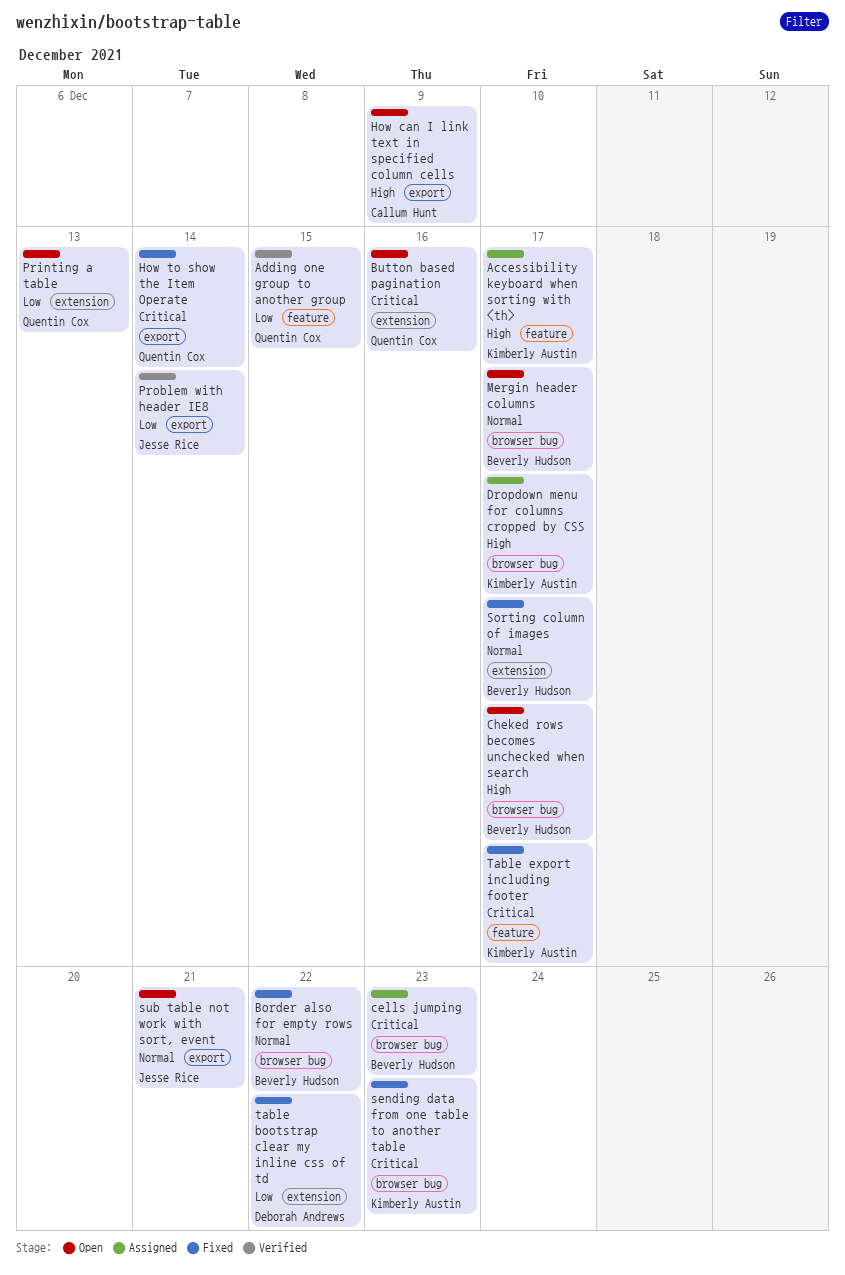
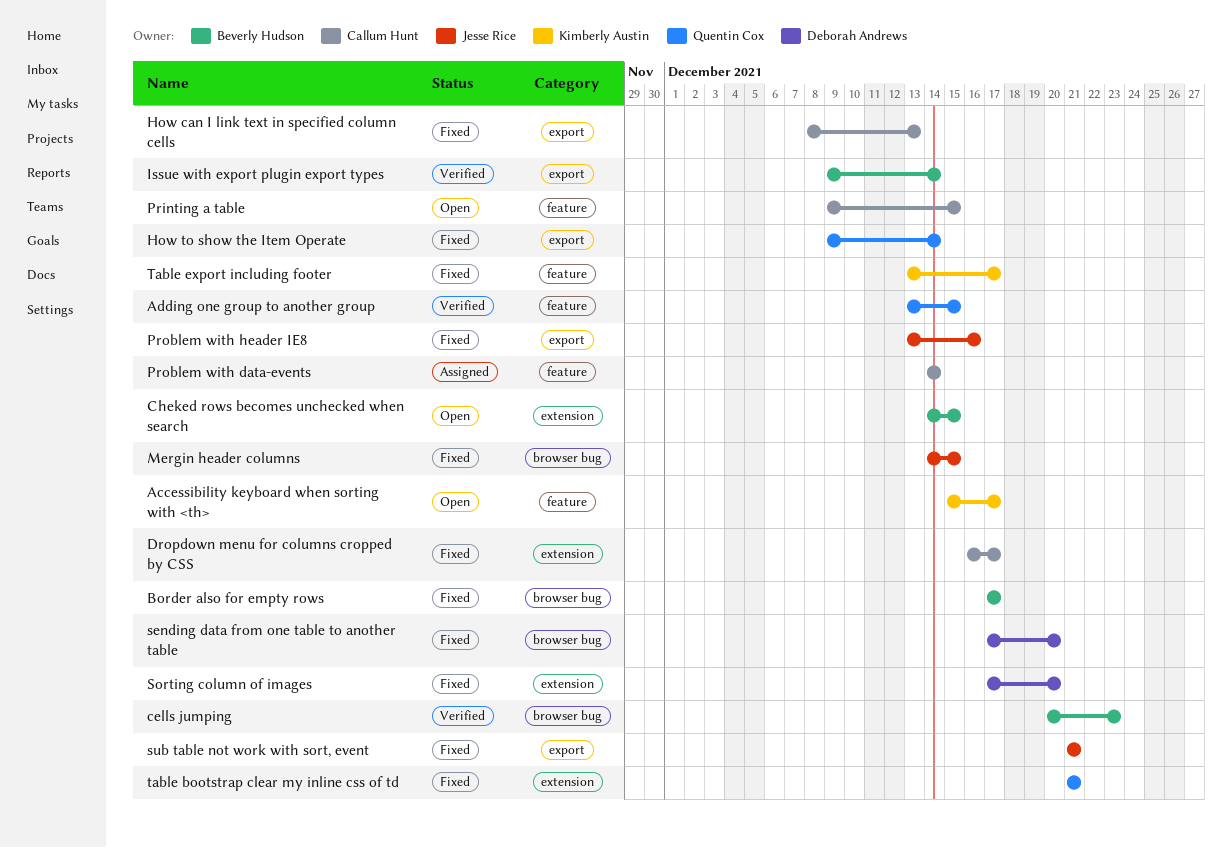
Accessibility keyboard when sorting with <th>, status: Assigned -> Open
Border also for empty rows, due: Dec 22 -> Dec 17
Button based pagination: present -> none
cells jumping, status: Assigned -> Verified
Cheked rows becomes unchecked when search, label: browser bug -> extension
Cheked rows becomes unchecked when search, due: Dec 17 -> Dec 15
Dropdown menu for columns cropped by CSS, status: Assigned -> Fixed
Dropdown menu for columns cropped by CSS, owner: Kimberly Austin -> Callum Hunt
Dropdown menu for columns cropped by CSS, label: browser bug -> extension
How can I link text in specified column cells, status: Open -> Fixed
How can I link text in specified column cells, due: Dec 9 -> Dec 13
Issue with export plugin export types: none -> present
Mergin header columns, status: Open -> Fixed
Mergin header columns, owner: Beverly Hudson -> Jesse Rice
Mergin header columns, due: Dec 17 -> Dec 15
Printing a table, owner: Quentin Cox -> Callum Hunt
Printing a table, label: extension -> feature
Printing a table, due: Dec 13 -> Dec 15
Problem with data-events: none -> present
Problem with header IE8, status: Verified -> Fixed
Problem with header IE8, due: Dec 14 -> Dec 16
sending data from one table to another table, owner: Kimberly Austin -> Deborah Andrews
sending data from one table to another table, due: Dec 23 -> Dec 20
Sorting column of images, owner: Beverly Hudson -> Deborah Andrews
Sorting column of images, due: Dec 17 -> Dec 20
sub table not work with sort, event, status: Open -> Fixed
table bootstrap clear my inline css of td, owner: Deborah Andrews -> Quentin Cox
table bootstrap clear my inline css of td, due: Dec 22 -> Dec 21

